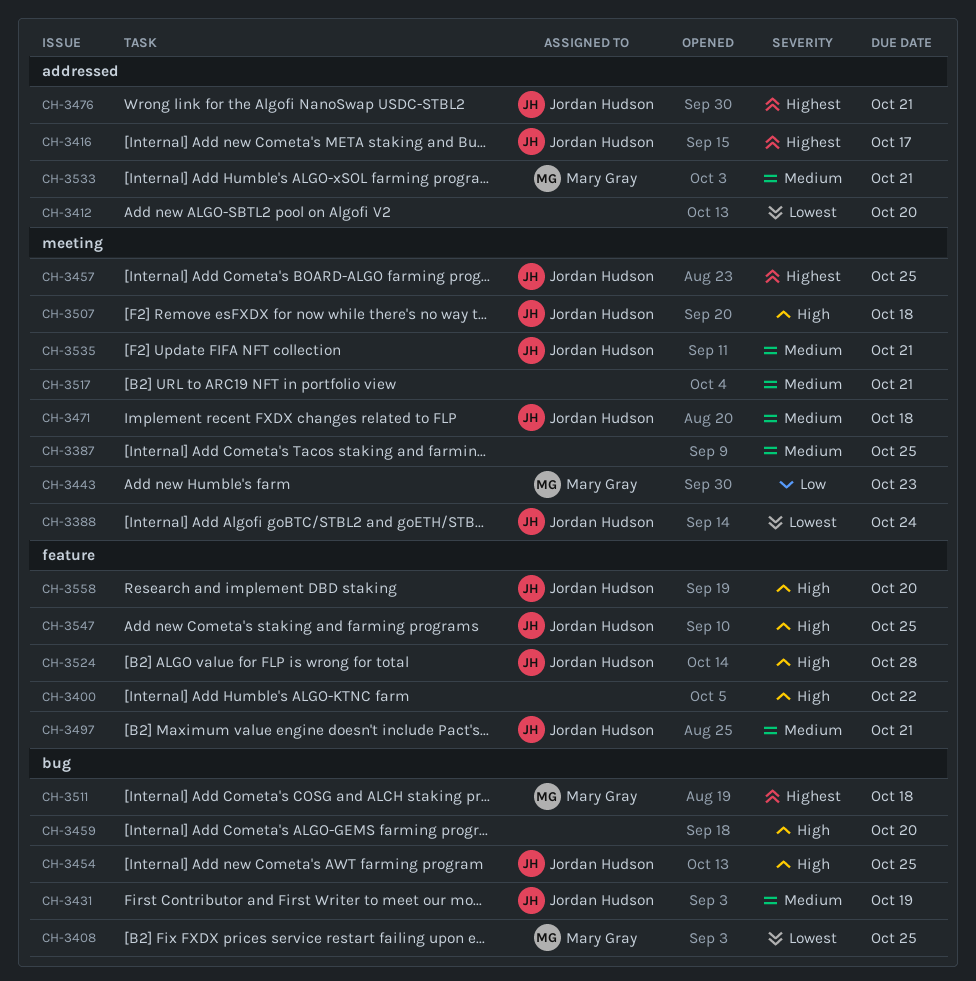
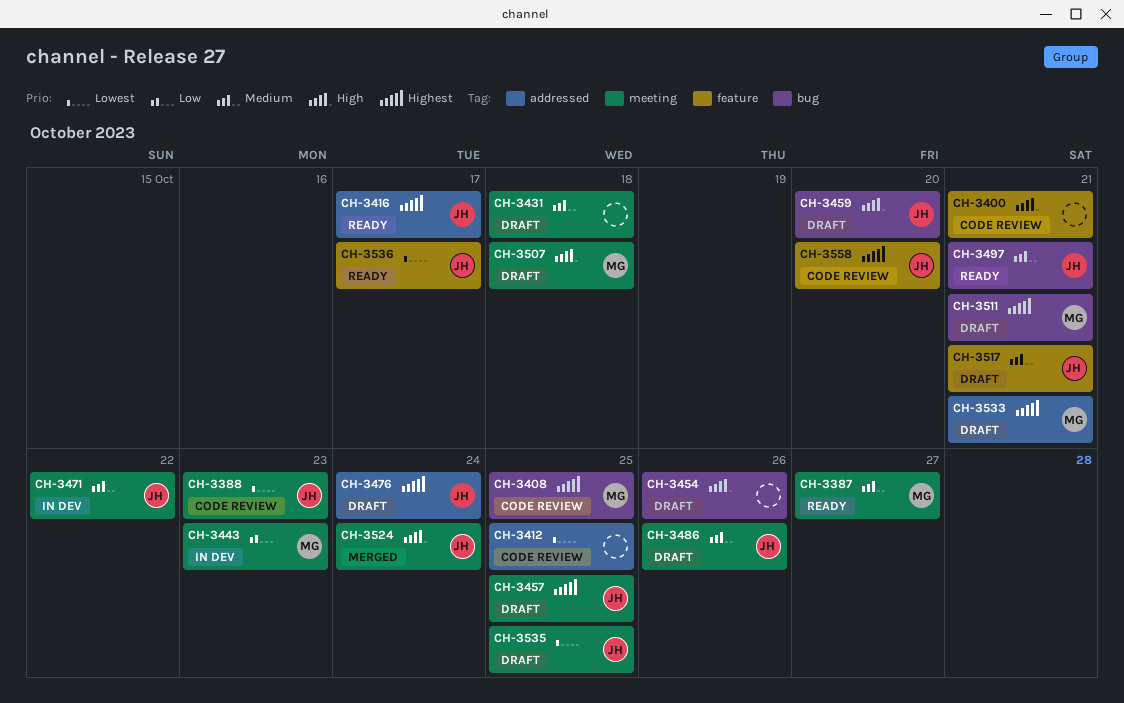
CH-3387, owner: none -> Mary Gray
CH-3387, due: Oct 25 -> Oct 27
CH-3388, due: Oct 24 -> Oct 23
CH-3400, due: Oct 22 -> Oct 21
CH-3408, priority: Lowest -> Highest
CH-3412, due: Oct 20 -> Oct 25
CH-3431, owner: Jordan Hudson -> none
CH-3431, label: bug -> meeting
CH-3431, due: Oct 19 -> Oct 18
CH-3454, owner: Jordan Hudson -> none
CH-3454, due: Oct 25 -> Oct 26
CH-3459, owner: none -> Jordan Hudson
CH-3471, due: Oct 18 -> Oct 22
CH-3476, due: Oct 21 -> Oct 24
CH-3486: none -> present
CH-3497, label: feature -> bug
CH-3507, owner: Jordan Hudson -> Mary Gray
CH-3511, due: Oct 18 -> Oct 21
CH-3517, owner: none -> Jordan Hudson
CH-3517, label: meeting -> feature
CH-3524, label: feature -> meeting
CH-3524, due: Oct 28 -> Oct 24
CH-3533, priority: Medium -> Highest
CH-3535, priority: Medium -> Lowest
CH-3535, due: Oct 21 -> Oct 25
CH-3536: none -> present
CH-3547: present -> none
CH-3558, priority: High -> Highest

